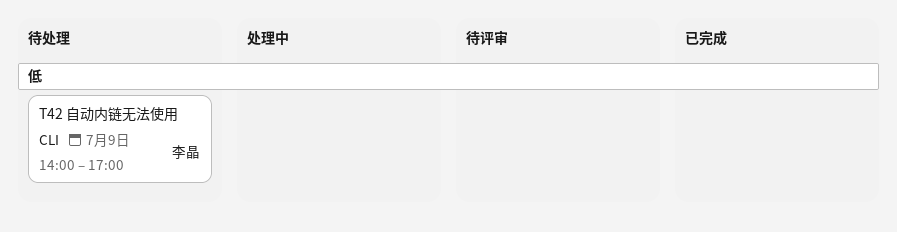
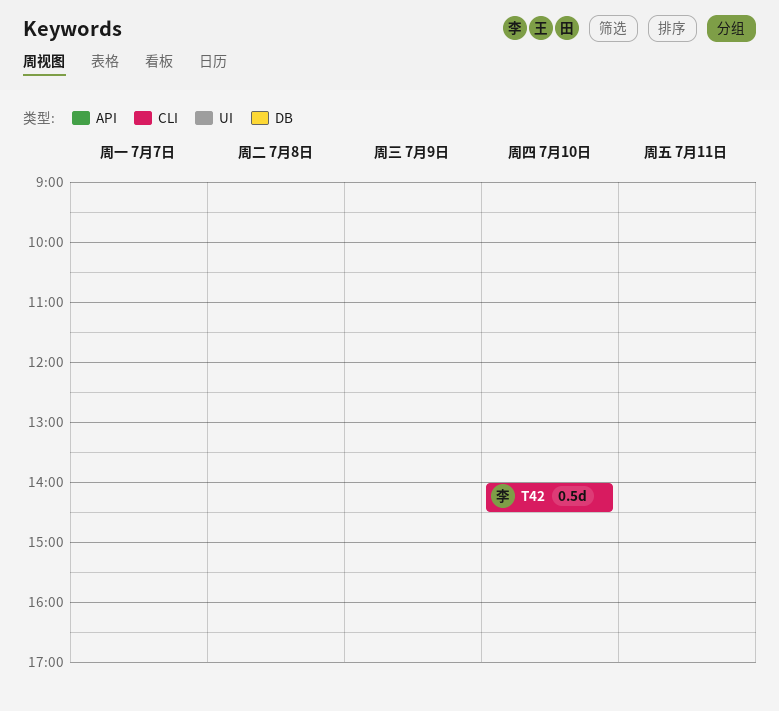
T42, day: Jul 9 -> Jul 10
T42, ends: 17:00 -> 14:30

